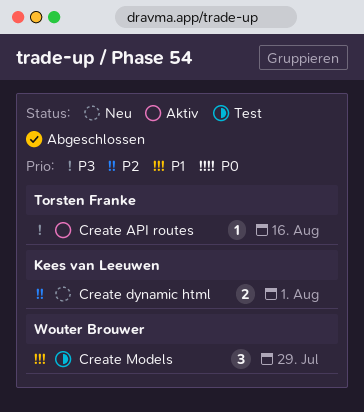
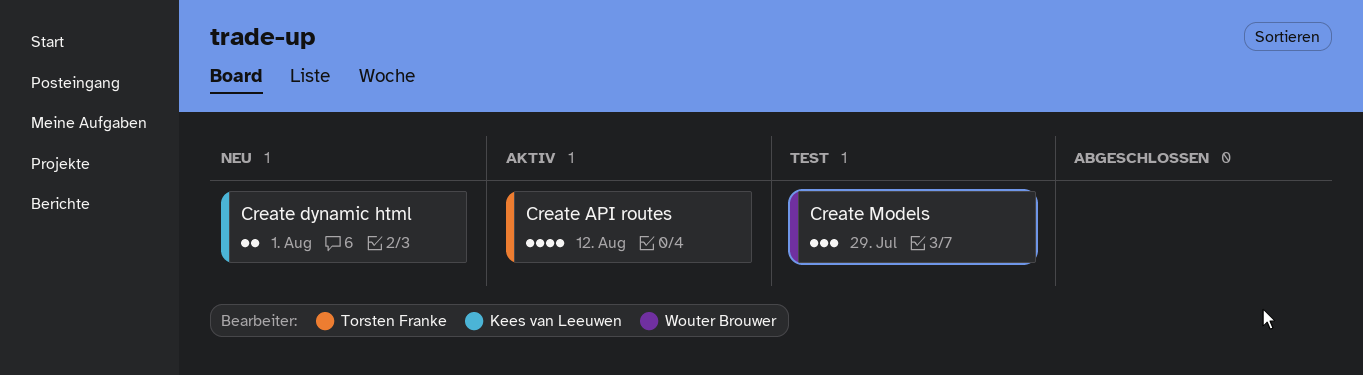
Create API routes, estimate: 1 -> 4
Create API routes, due: Aug 16 -> Aug 12

